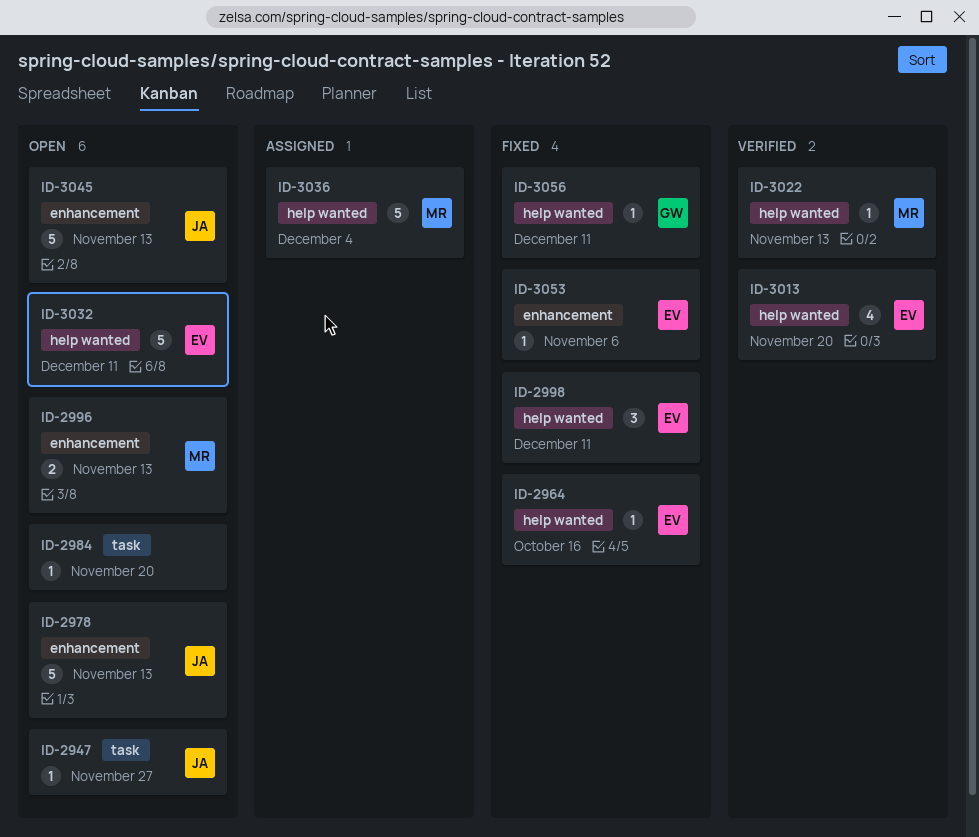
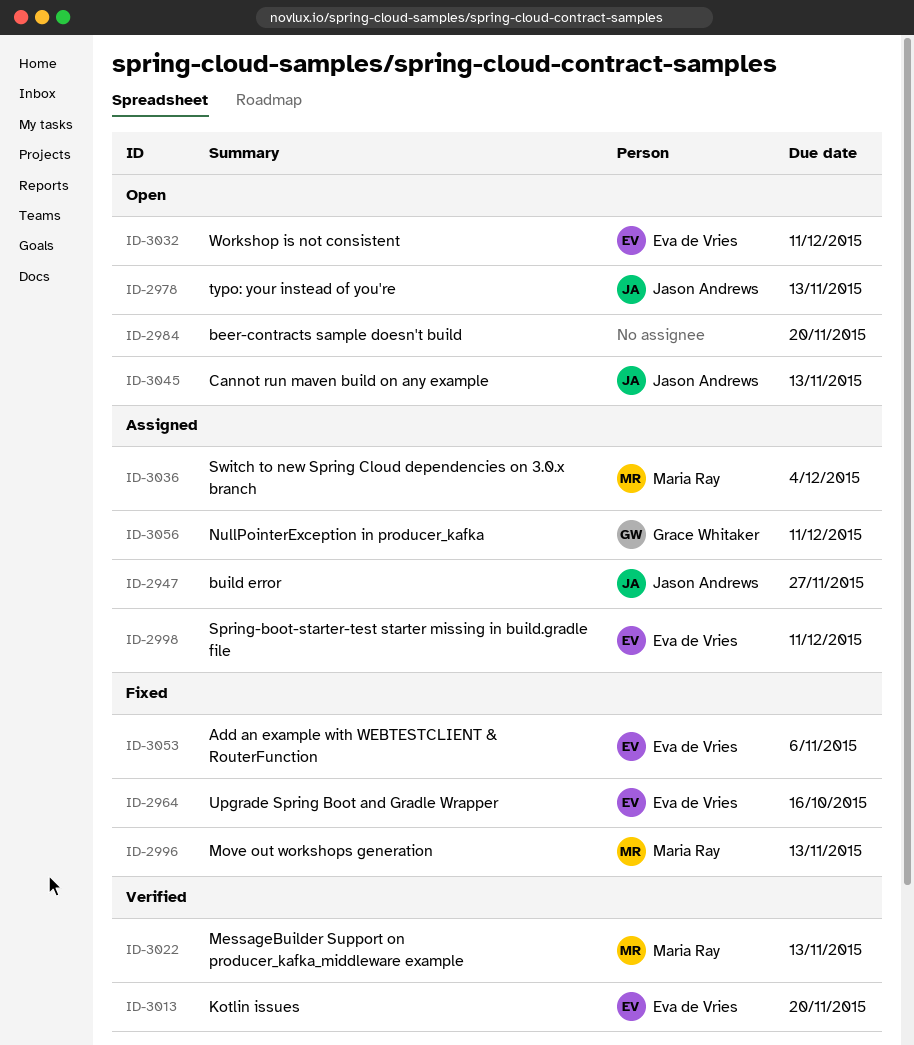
ID-2947, status: Open -> Assigned
ID-2996, status: Open -> Fixed
ID-2998, status: Fixed -> Assigned
ID-3056, status: Fixed -> Assigned

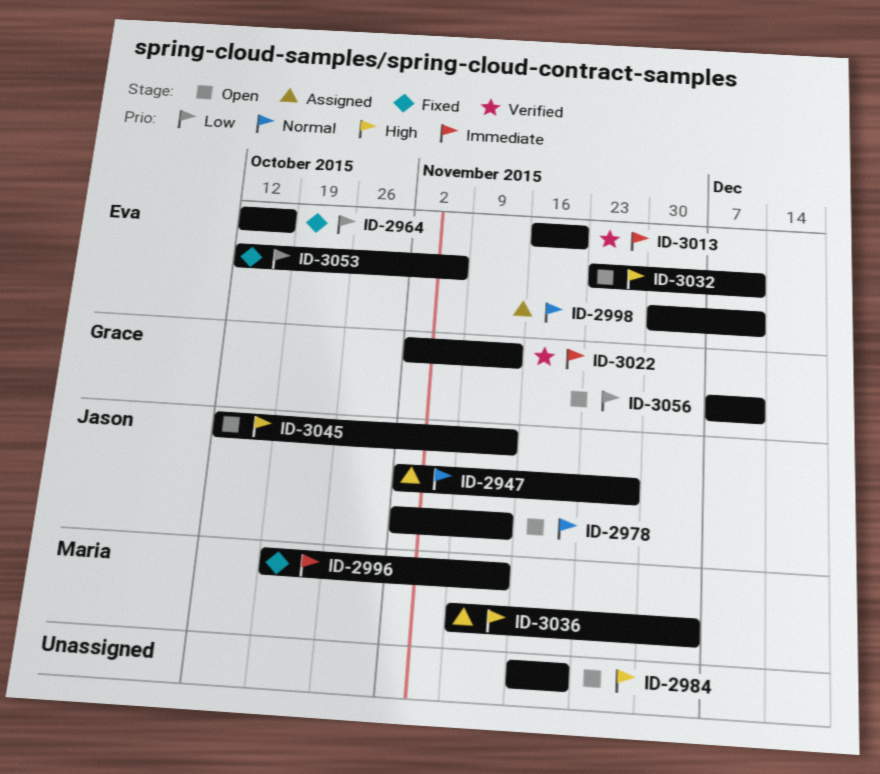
ID-3022, owner: Maria Ray -> Grace Whitaker
ID-3056, status: Assigned -> Open

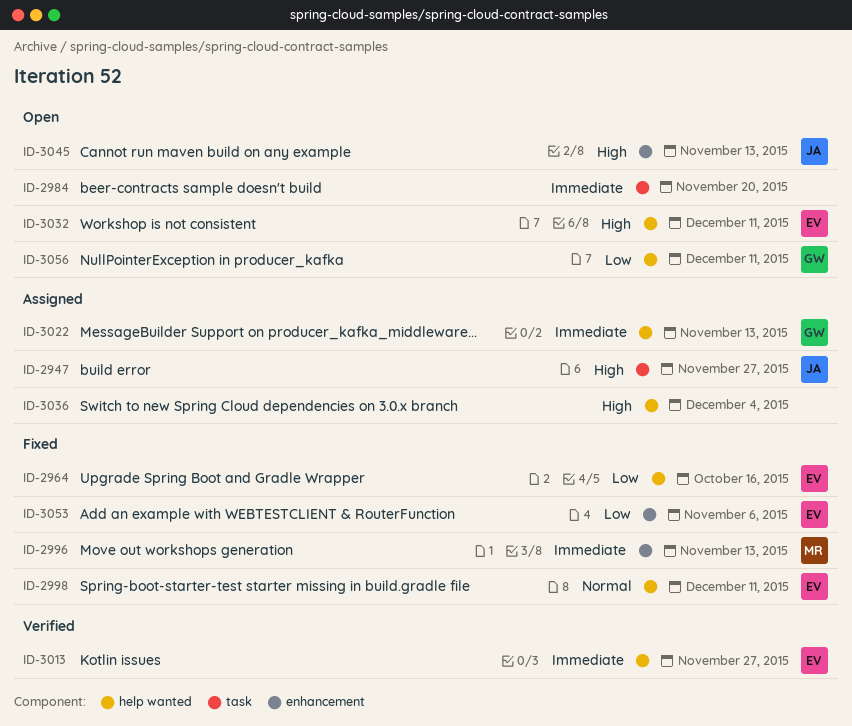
ID-2947, priority: Normal -> High
ID-2978: present -> none
ID-2984, priority: High -> Immediate
ID-2998, status: Assigned -> Fixed
ID-3013, due: Nov 20 -> Nov 27
ID-3022, status: Verified -> Assigned
ID-3036, owner: Maria -> none

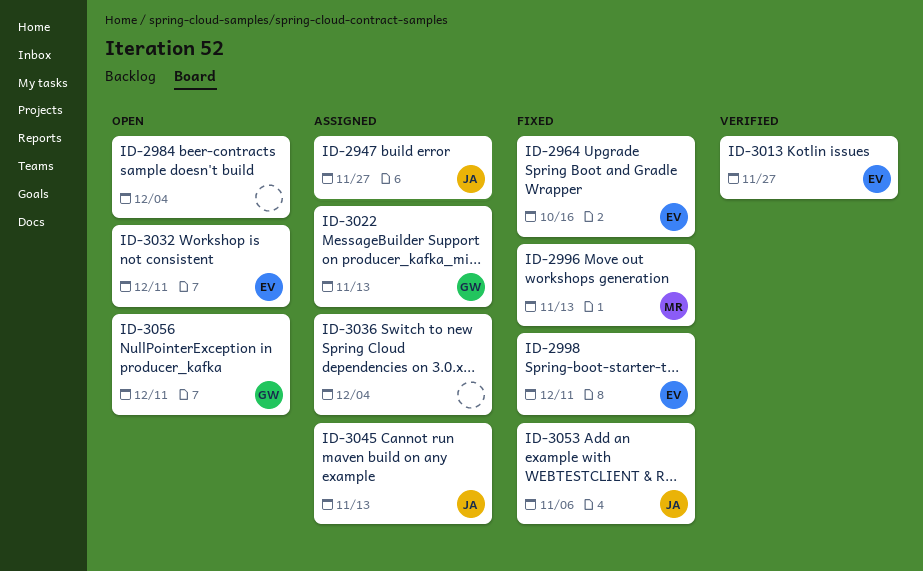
ID-2984, due: Nov 20 -> Dec 4
ID-3045, status: Open -> Assigned
ID-3053, owner: EV -> JA

